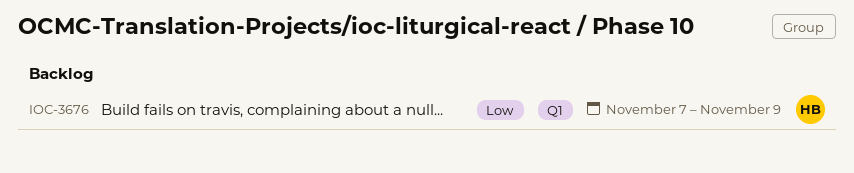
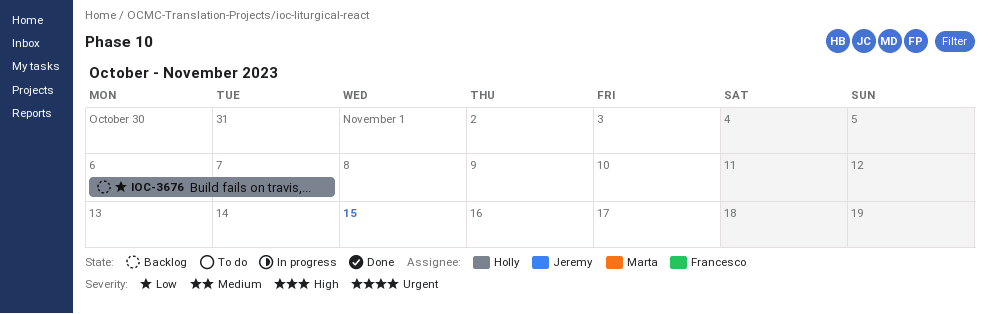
IOC-3676, start: Nov 7 -> Nov 6
IOC-3676, due: Nov 9 -> Nov 7

